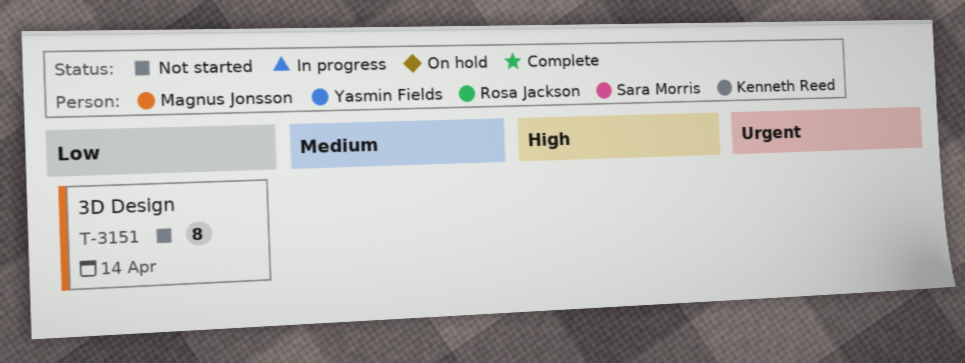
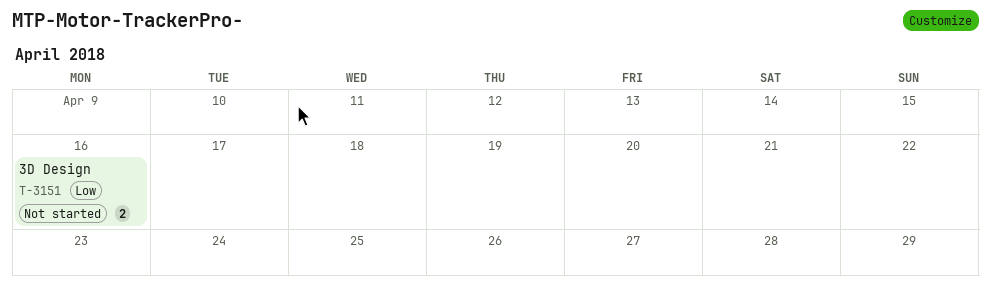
T-3151, estimate: 8 -> 2
T-3151, due: Apr 14 -> Apr 16

